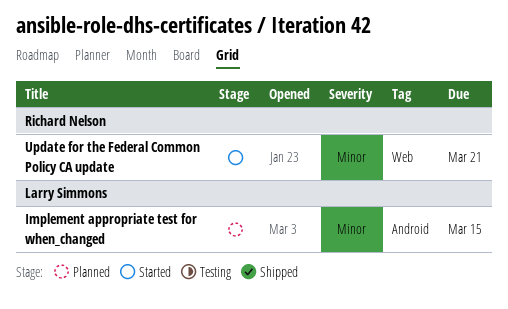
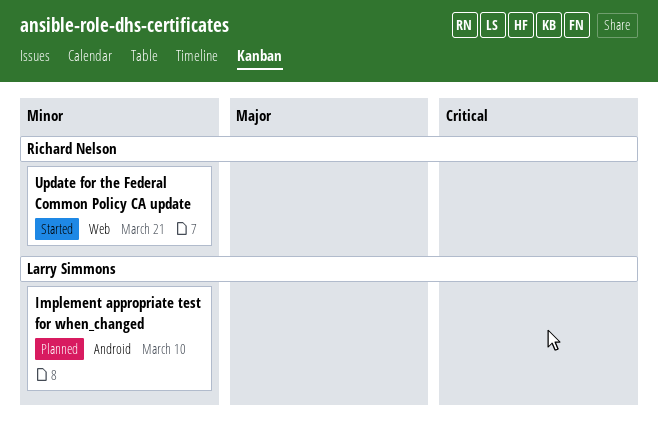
Implement appropriate test for when_changed, due: Mar 15 -> Mar 10

